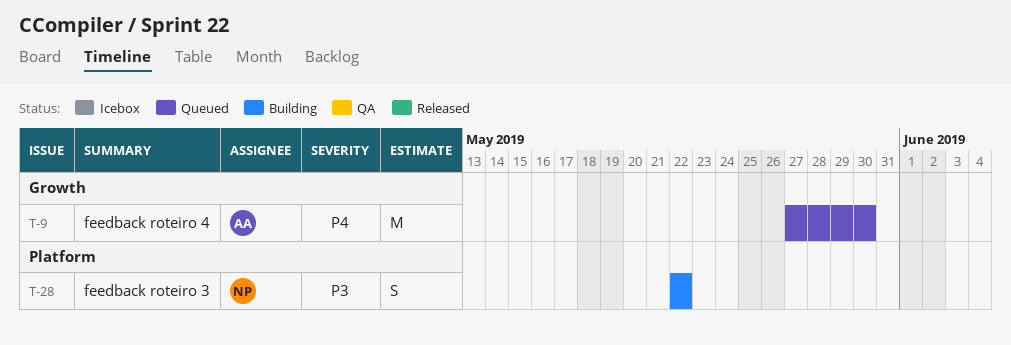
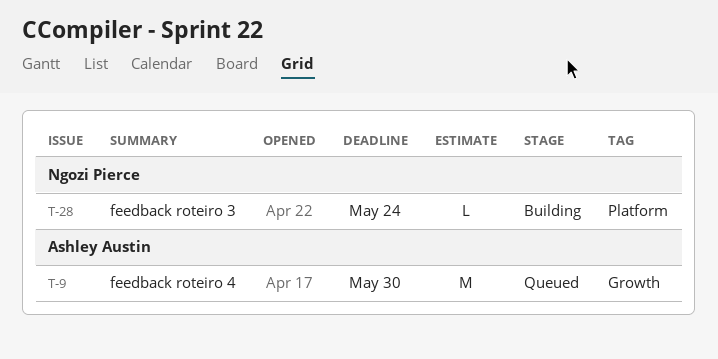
T-28, estimate: S -> L
T-28, due: May 22 -> May 24

